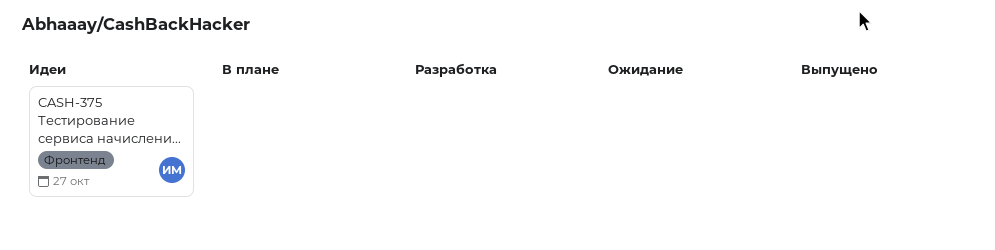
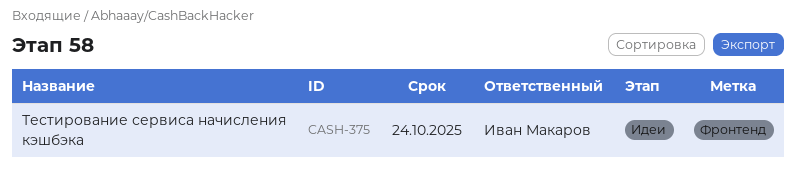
CASH-375, due: Oct 27 -> Oct 24

